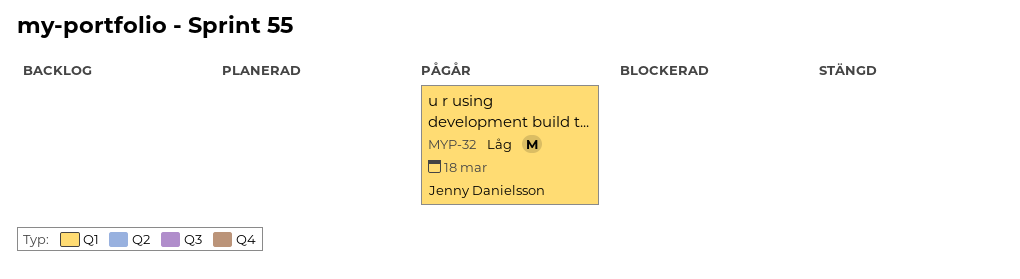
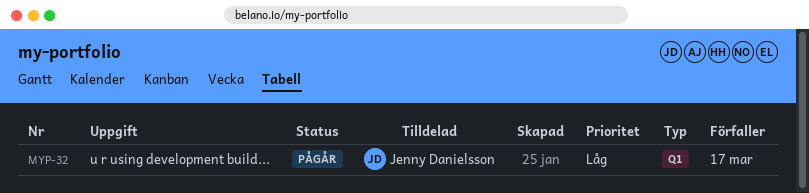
MYP-32, due: Mar 18 -> Mar 17

